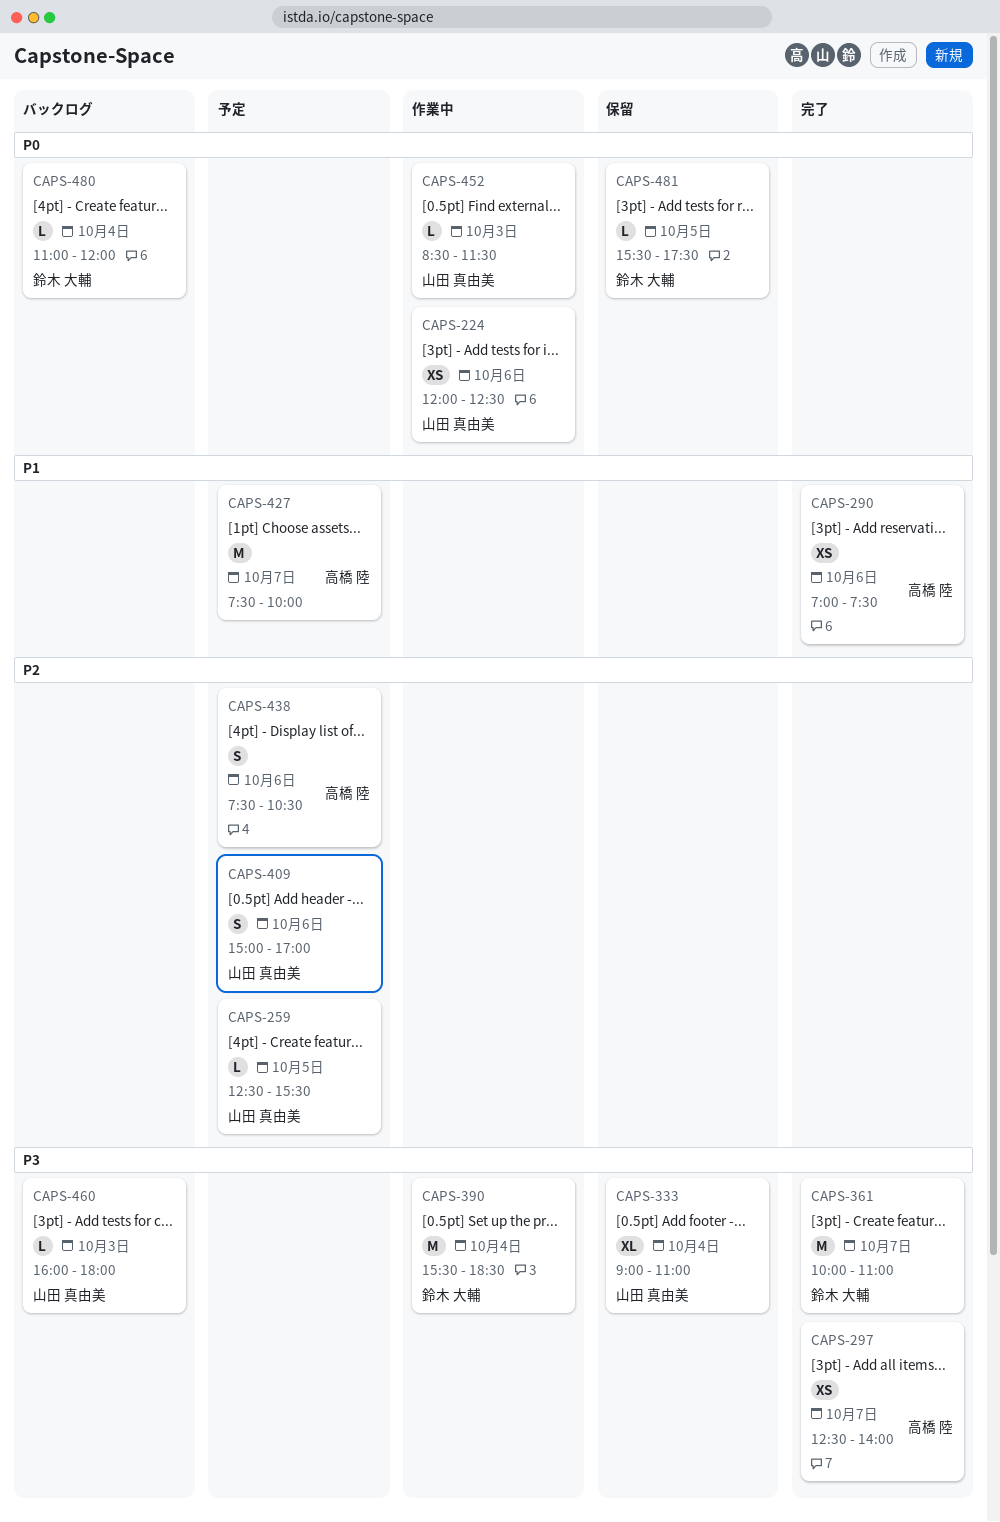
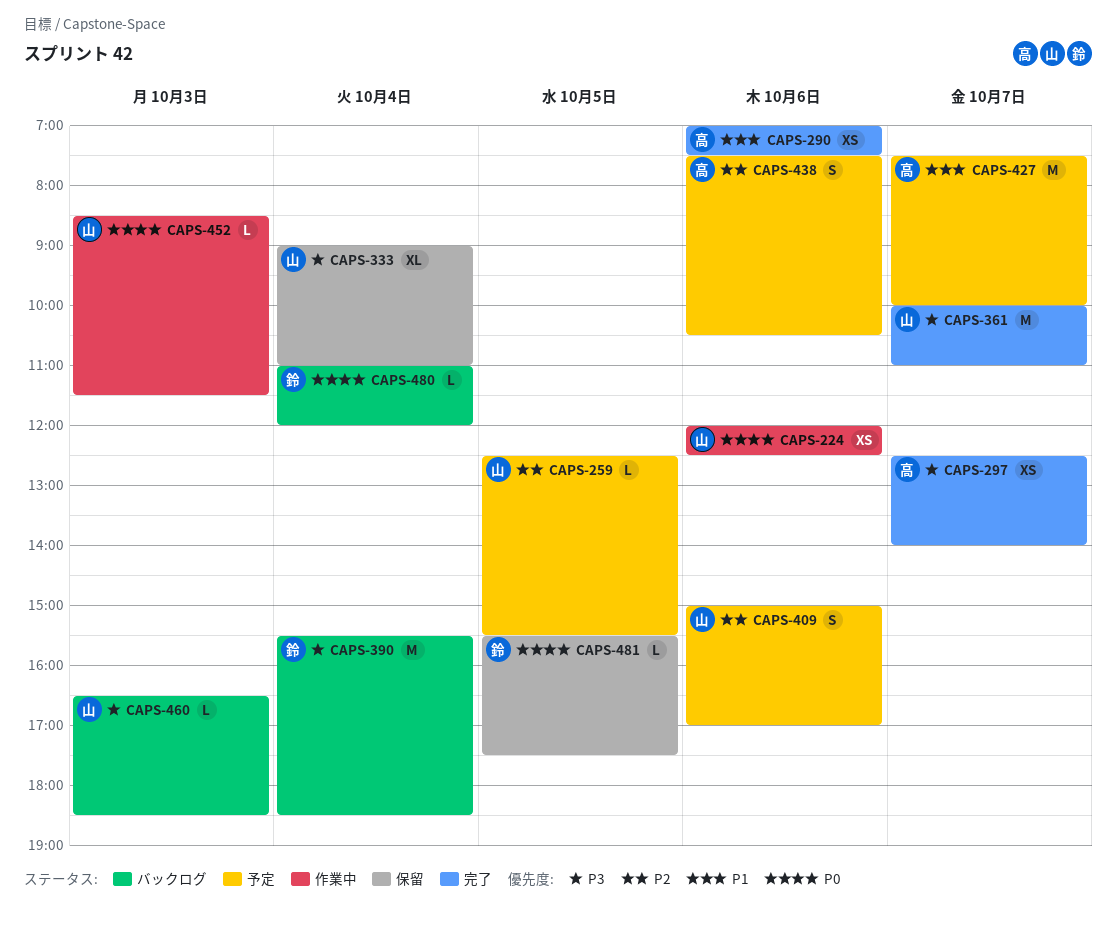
CAPS-361, owner: 鈴木 大輔 -> 山田 真由美
CAPS-390, status: 作業中 -> バックログ
CAPS-460, begins: 16:00 -> 16:30
CAPS-460, ends: 18:00 -> 18:30

